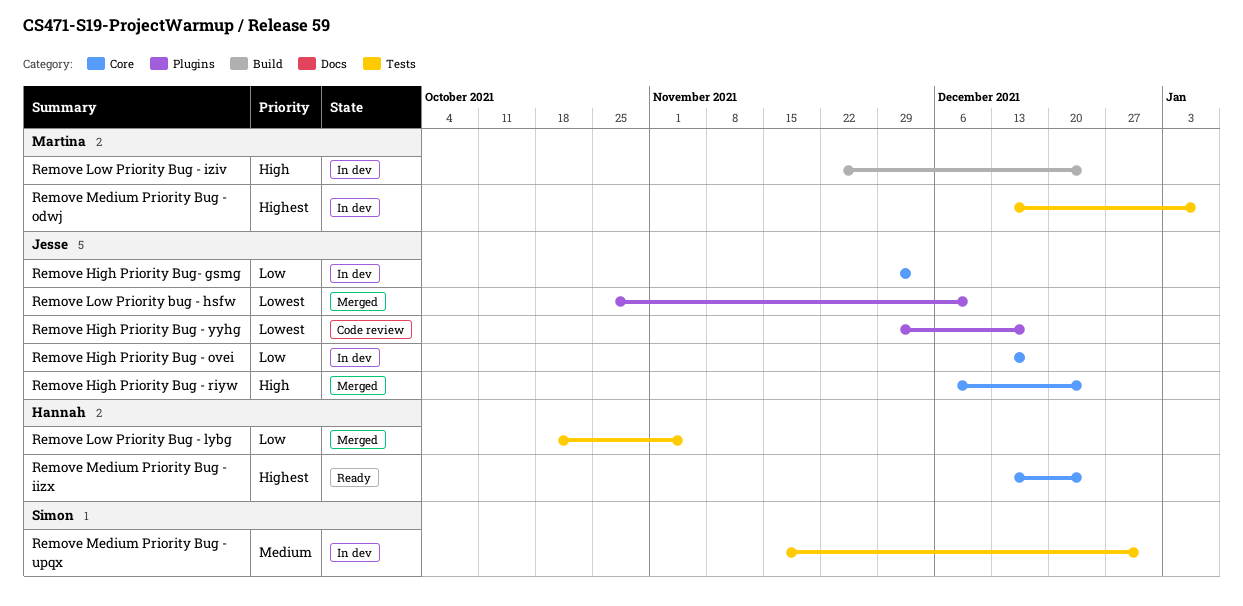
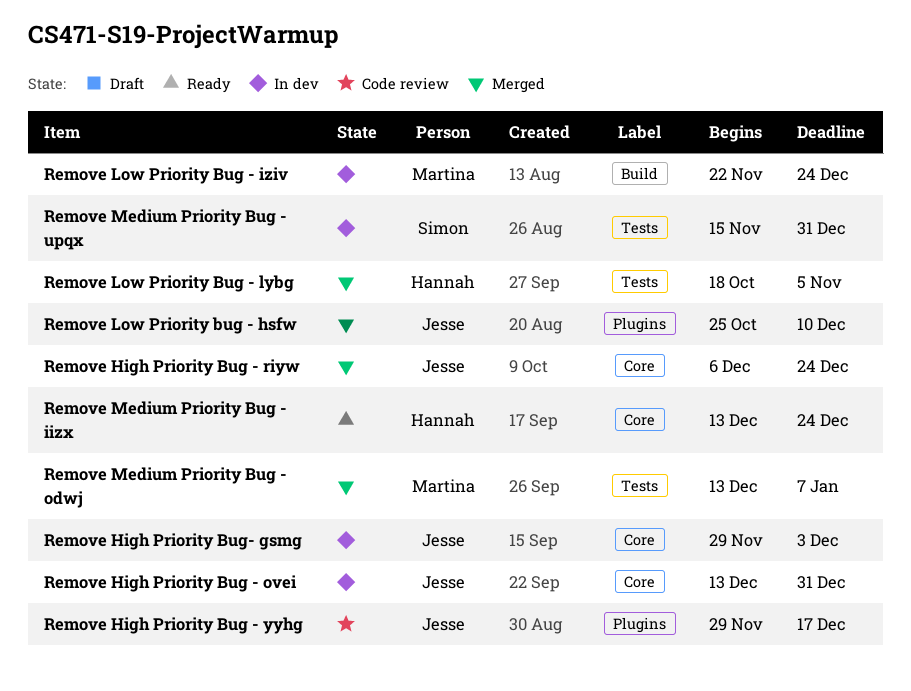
Remove High Priority Bug - ovei, due: Dec 17 -> Dec 31
Remove Medium Priority Bug - odwj, status: In dev -> Merged

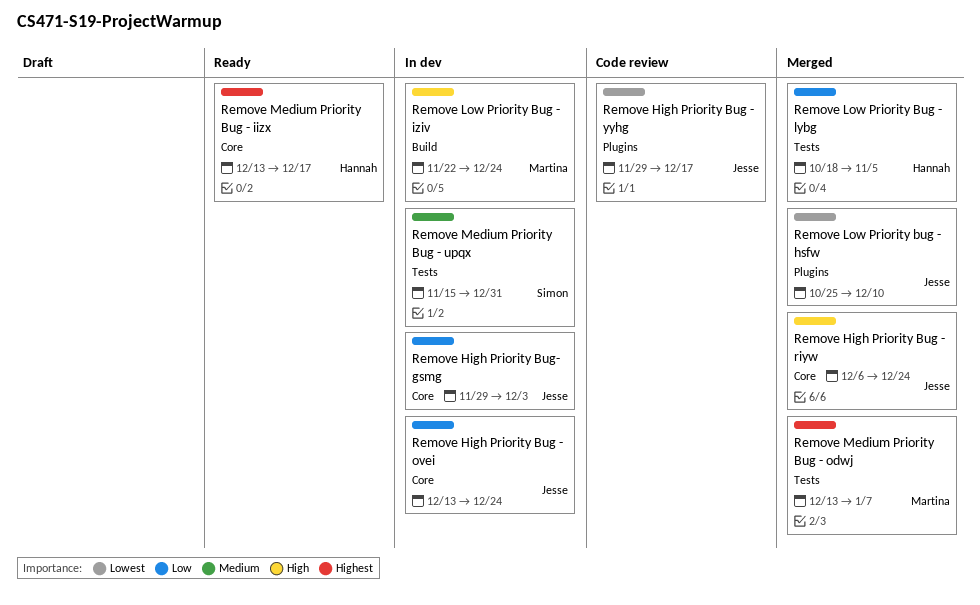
Remove High Priority Bug - ovei, due: Dec 31 -> Dec 24
Remove Medium Priority Bug - iizx, due: Dec 24 -> Dec 17

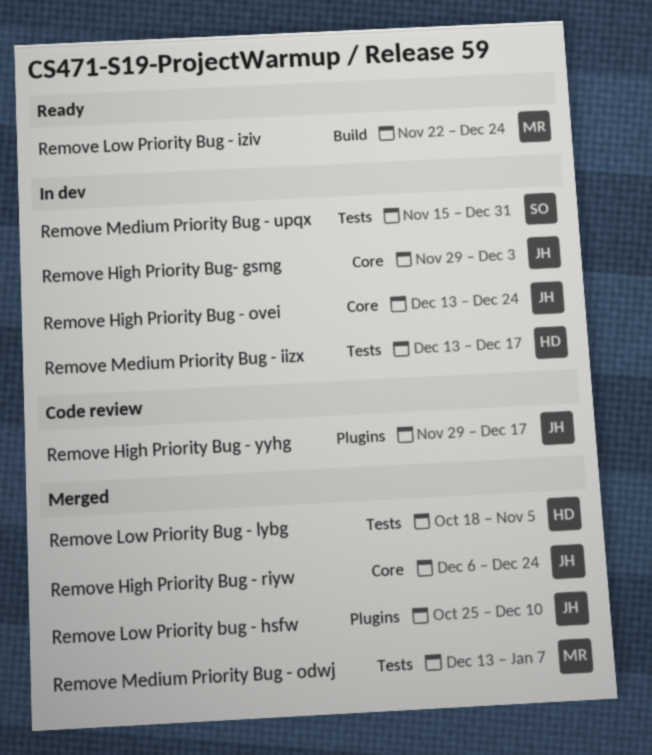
Remove Low Priority Bug - iziv, status: In dev -> Ready
Remove Medium Priority Bug - iizx, status: Ready -> In dev
Remove Medium Priority Bug - iizx, label: Core -> Tests

